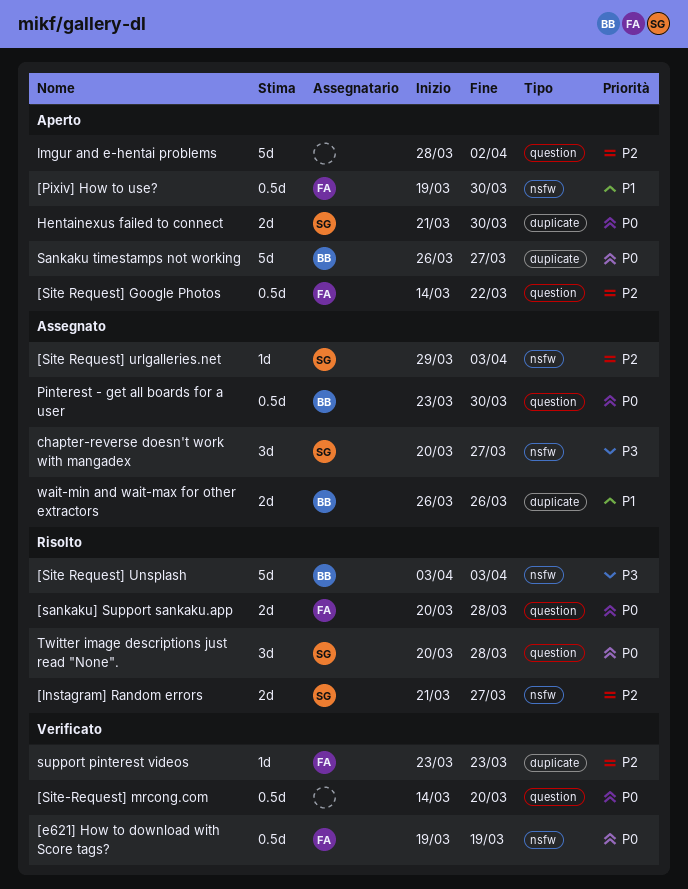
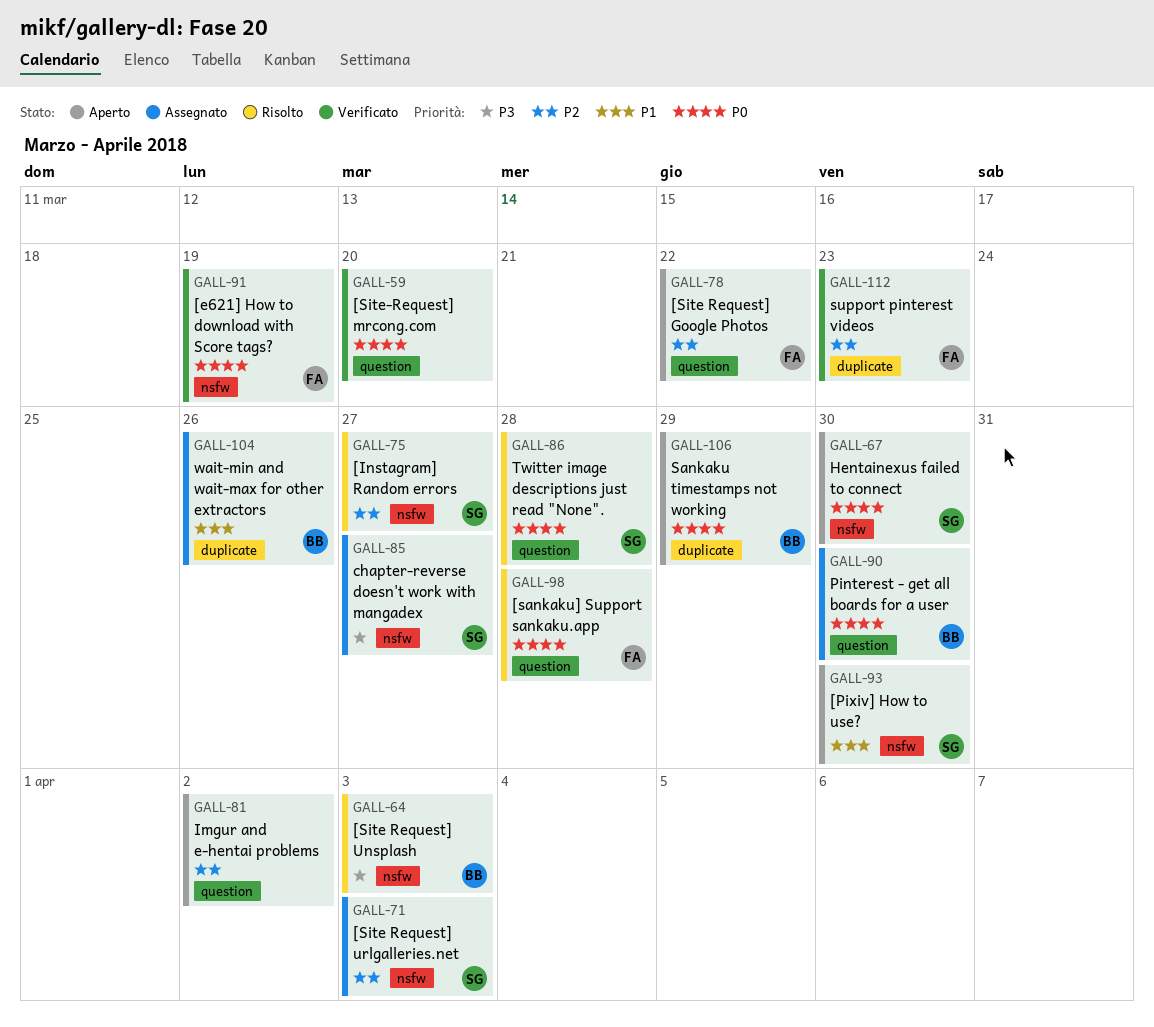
[Pixiv] How to use?, owner: FA -> SG
Hentainexus failed to connect, label: duplicate -> nsfw
Sankaku timestamps not working, due: Mar 27 -> Mar 29

